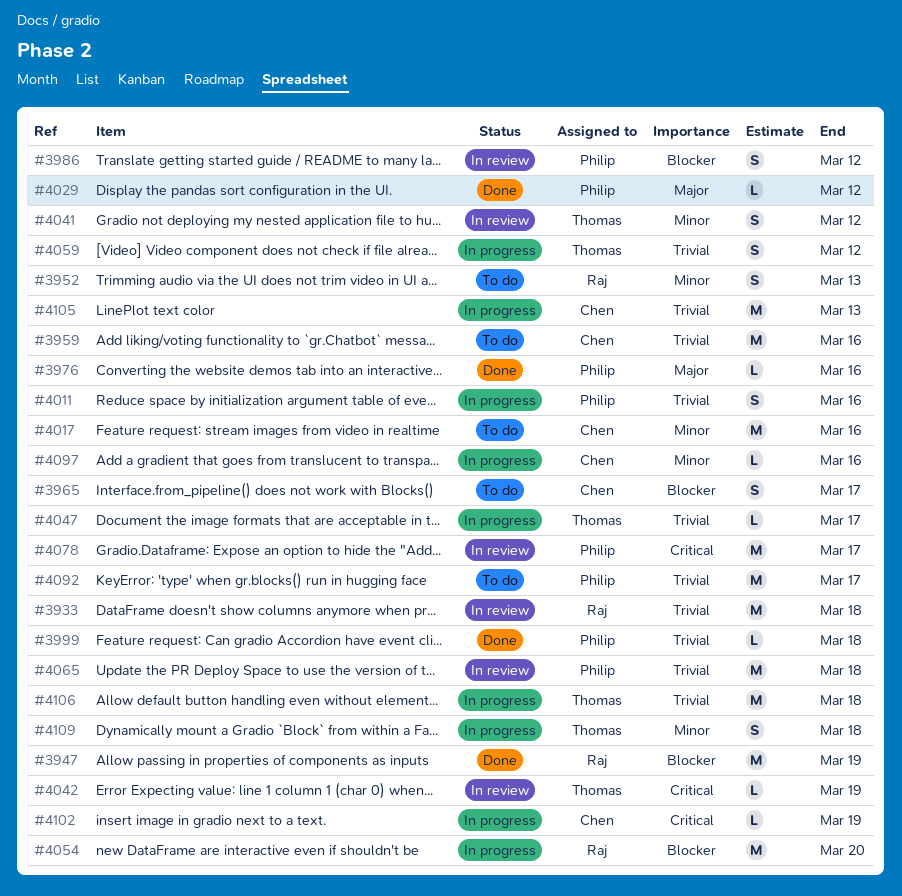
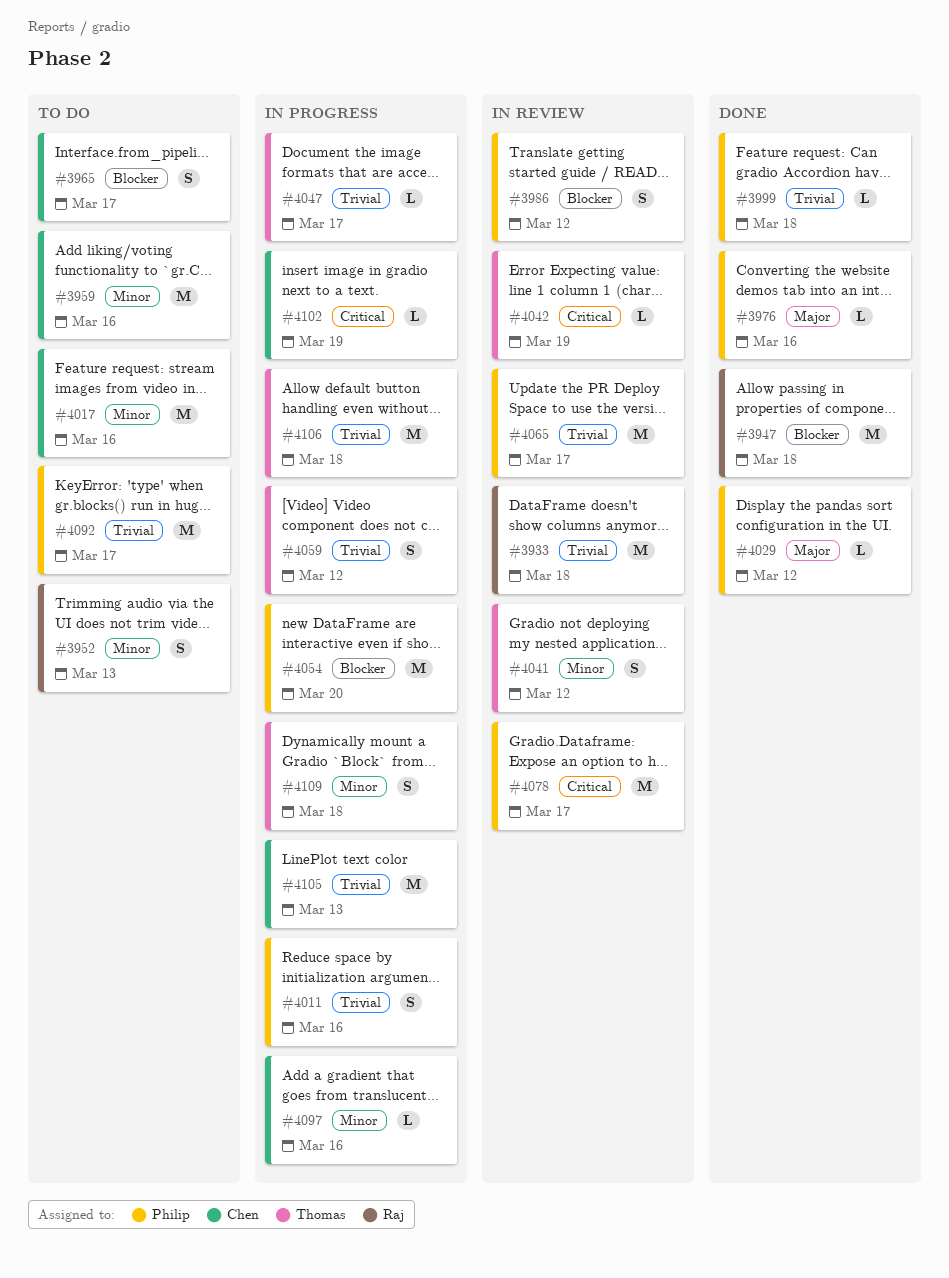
#3947, due: Mar 19 -> Mar 18
#3959, priority: Trivial -> Minor
#4054, owner: Raj -> Philip
#4065, due: Mar 18 -> Mar 17

